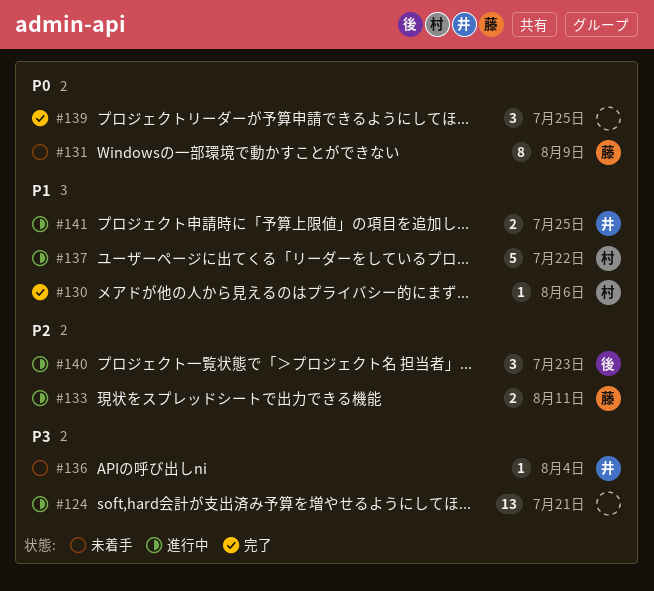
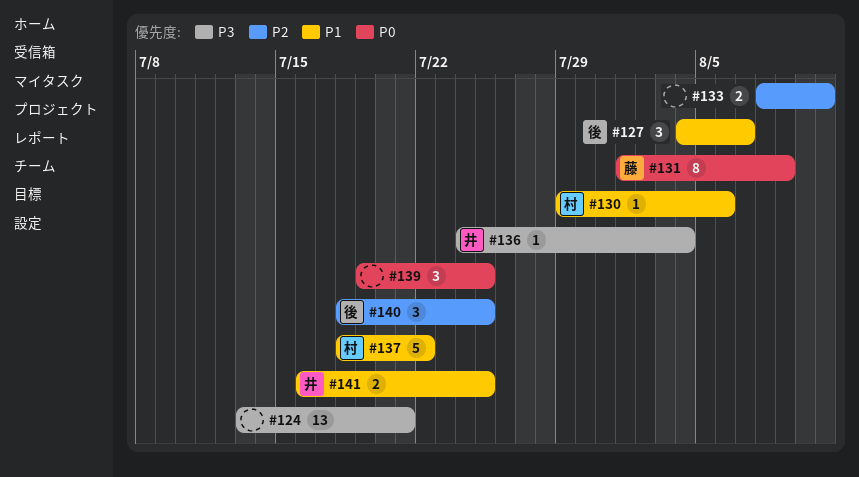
#127: none -> present
#133, owner: 藤 -> none
#140, due: Jul 23 -> Jul 25

